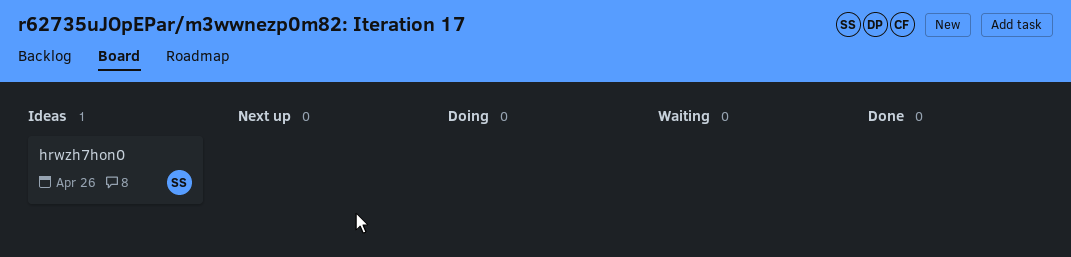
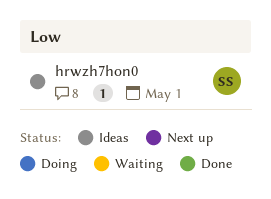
hrwzh7hon0, due: Apr 26 -> May 1

